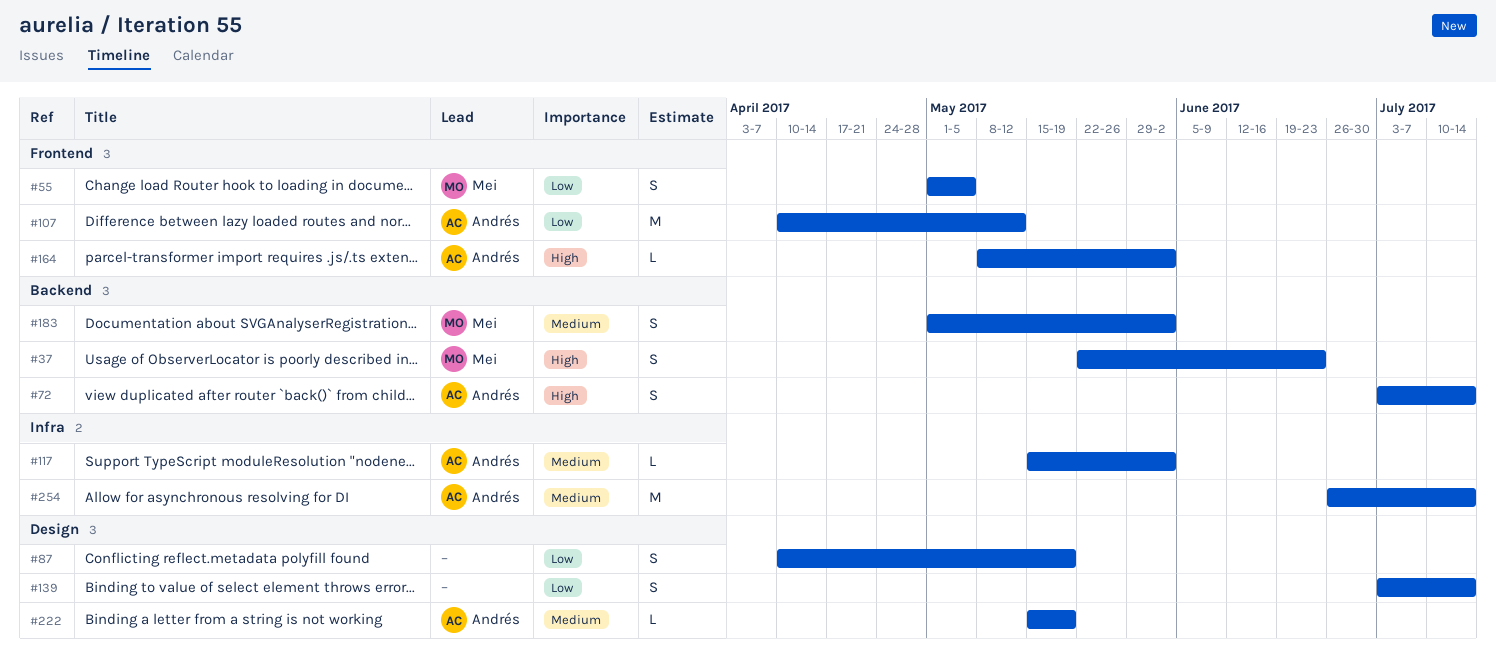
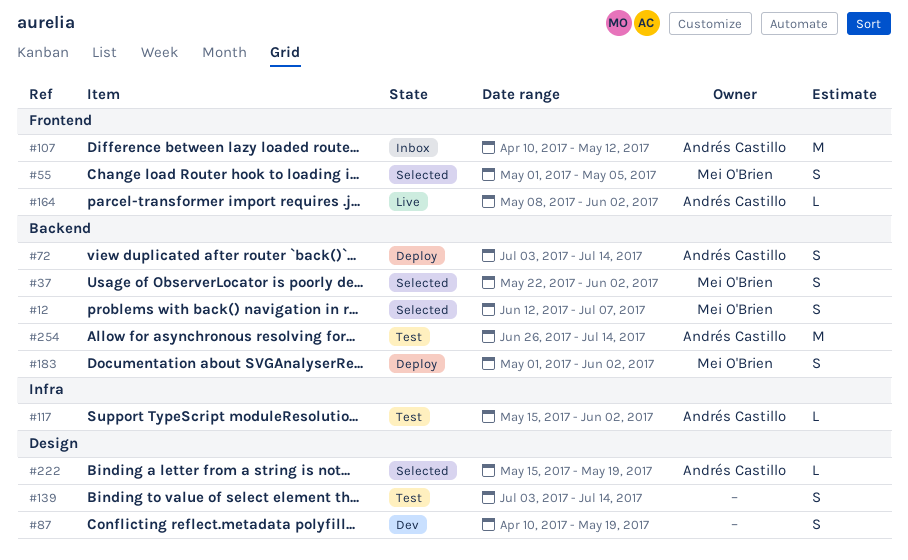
#12: none -> present
#37, due: Jun 23 -> Jun 2
#254, label: Infra -> Backend

